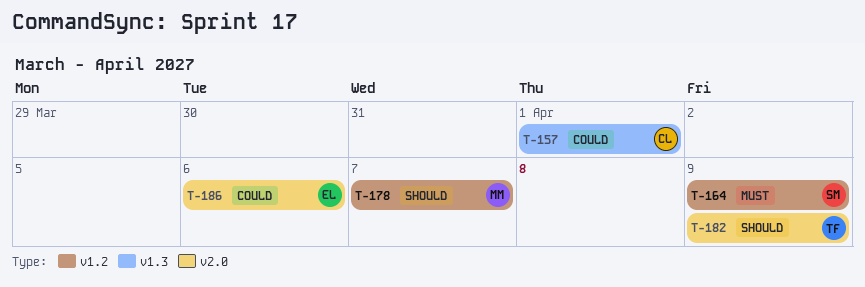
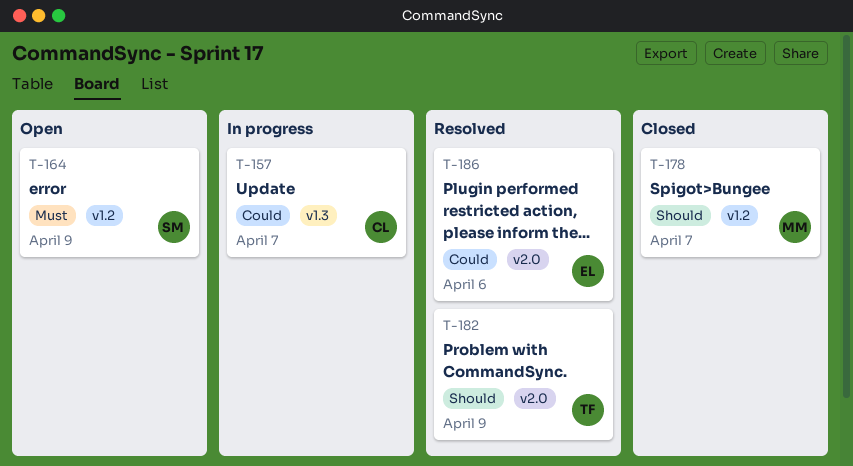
T-157, due: Apr 1 -> Apr 7

